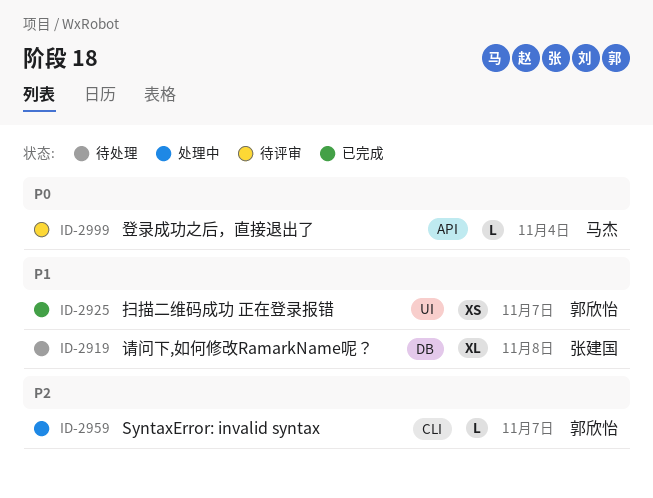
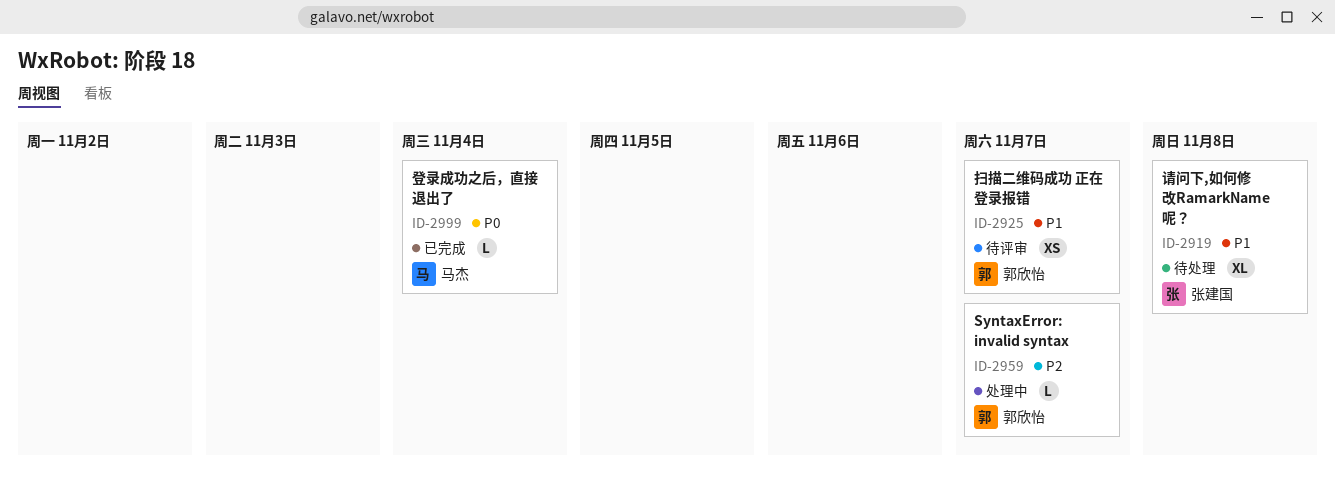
ID-2925, status: 已完成 -> 待评审
ID-2999, status: 待评审 -> 已完成

